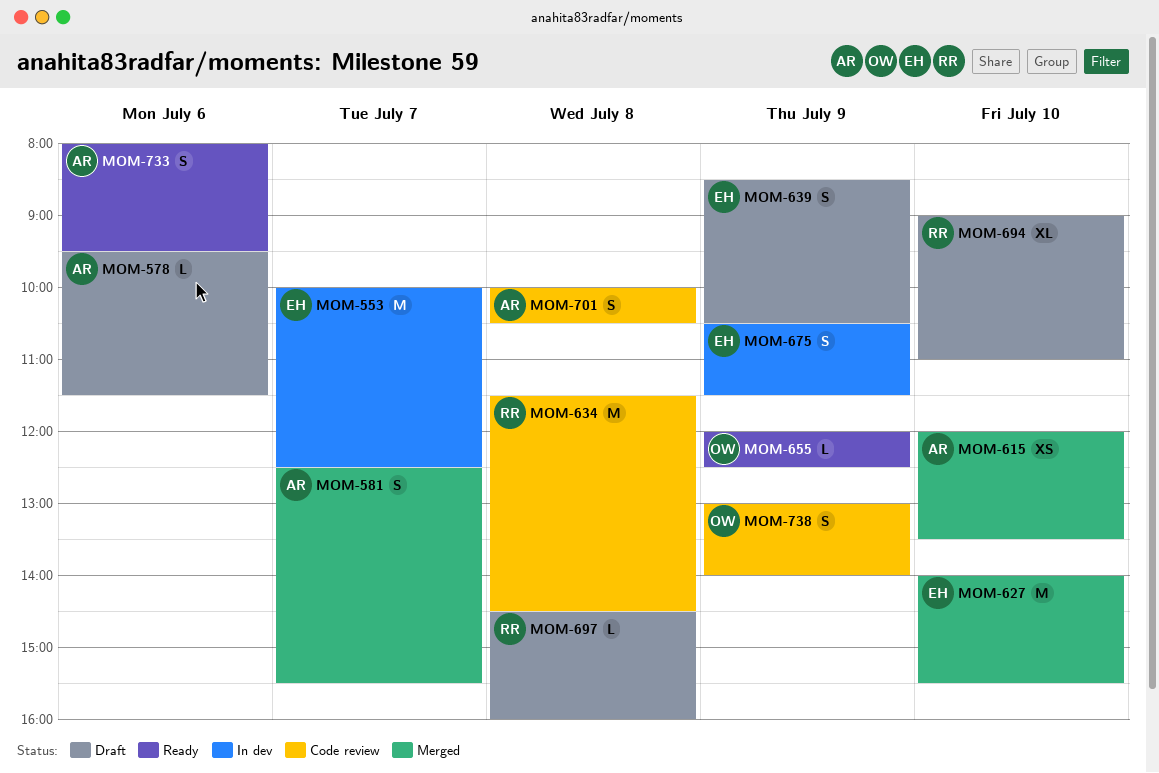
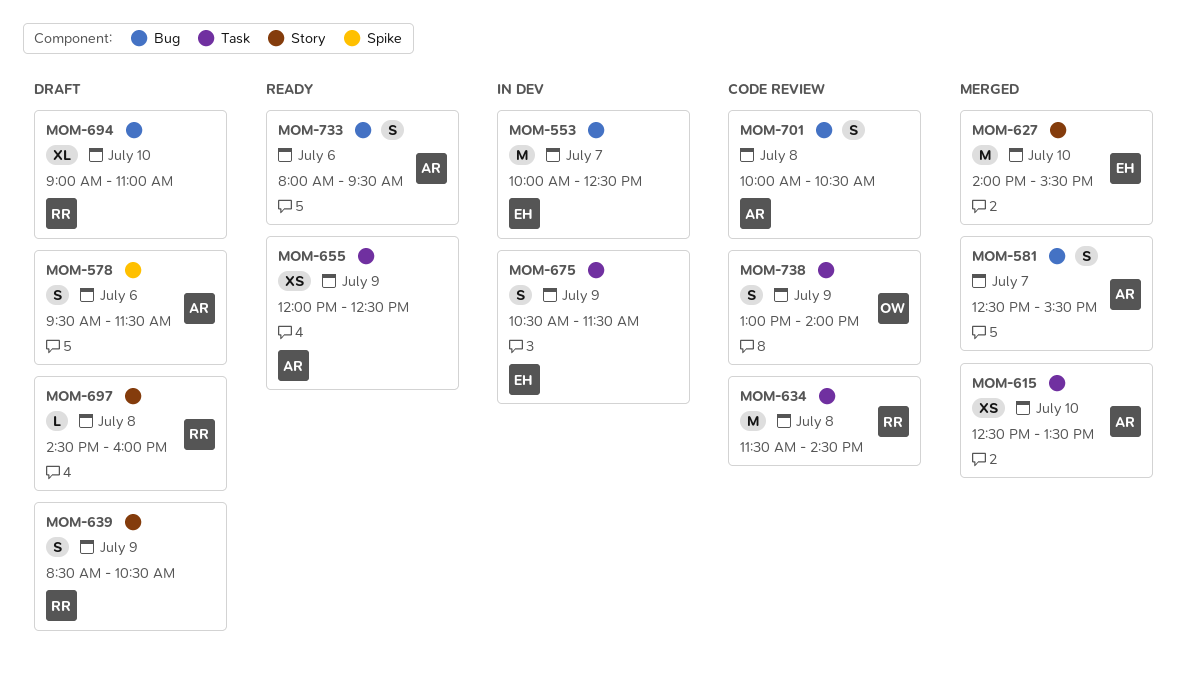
MOM-578, estimate: L -> S
MOM-615, begins: 12:00 -> 12:30
MOM-639, owner: EH -> RR
MOM-655, owner: OW -> AR
MOM-655, estimate: L -> XS

